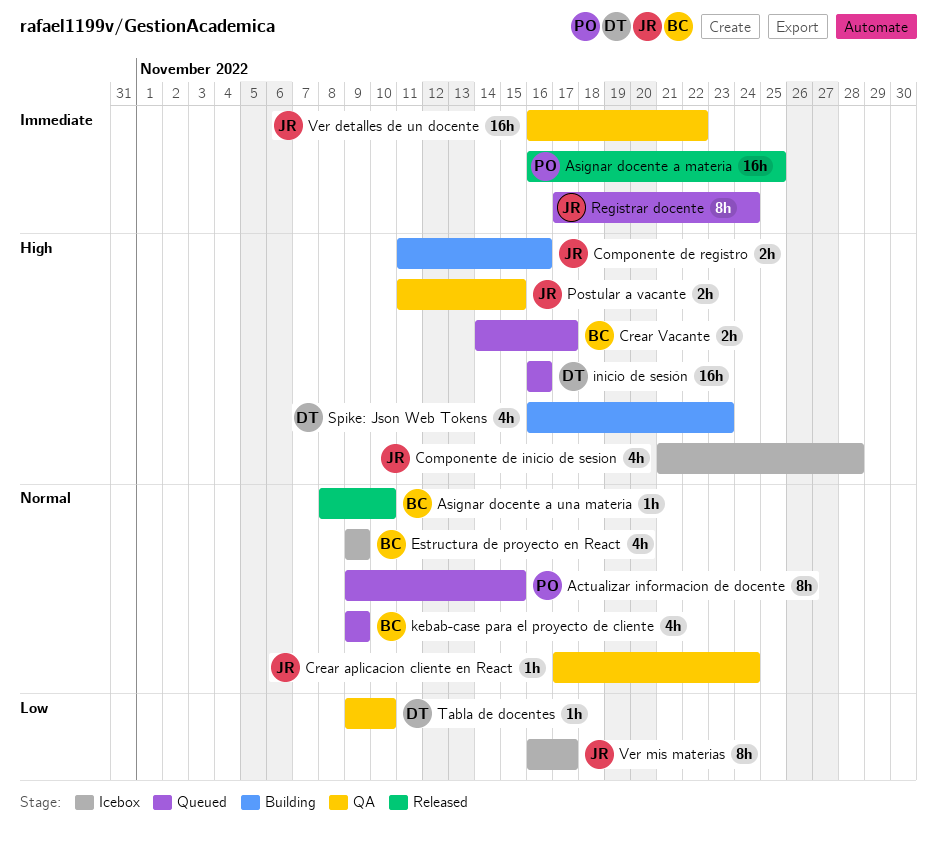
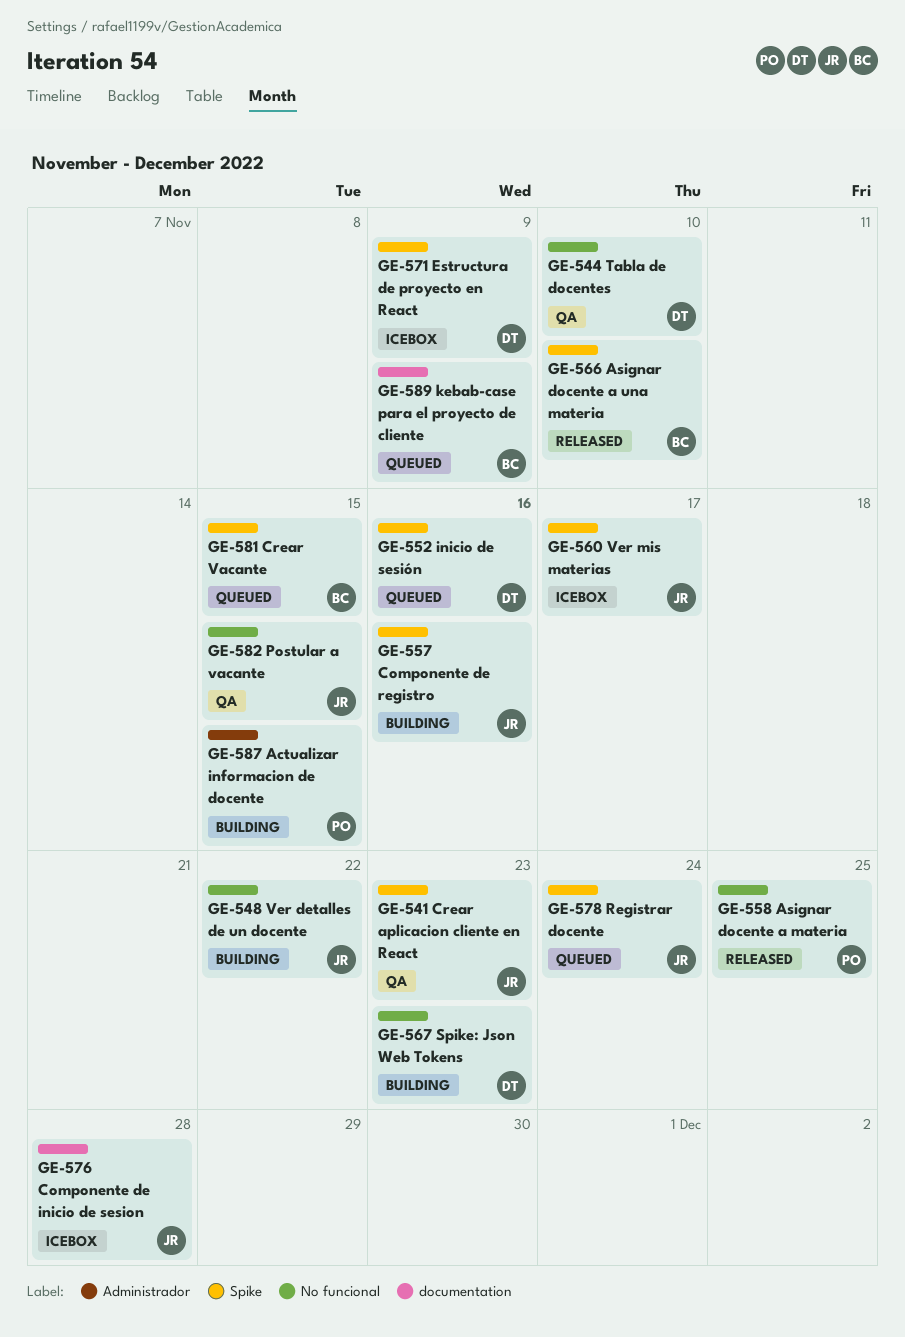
Actualizar informacion de docente, status: Queued -> Building
Crear aplicacion cliente en React, due: Nov 24 -> Nov 23
Crear Vacante, due: Nov 17 -> Nov 15
Estructura de proyecto en React, owner: BC -> DT
Ver detalles de un docente, status: QA -> Building

